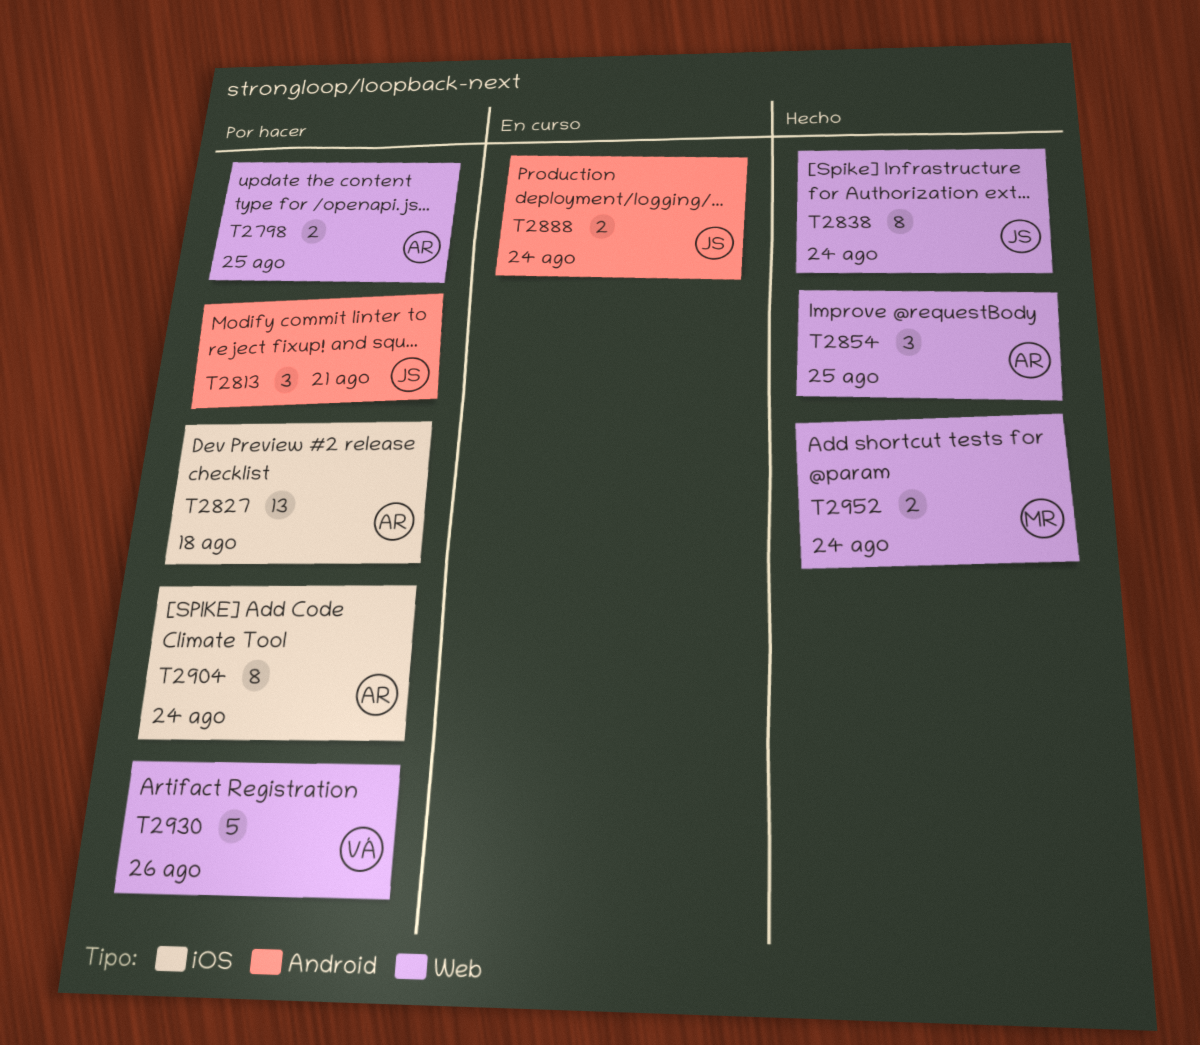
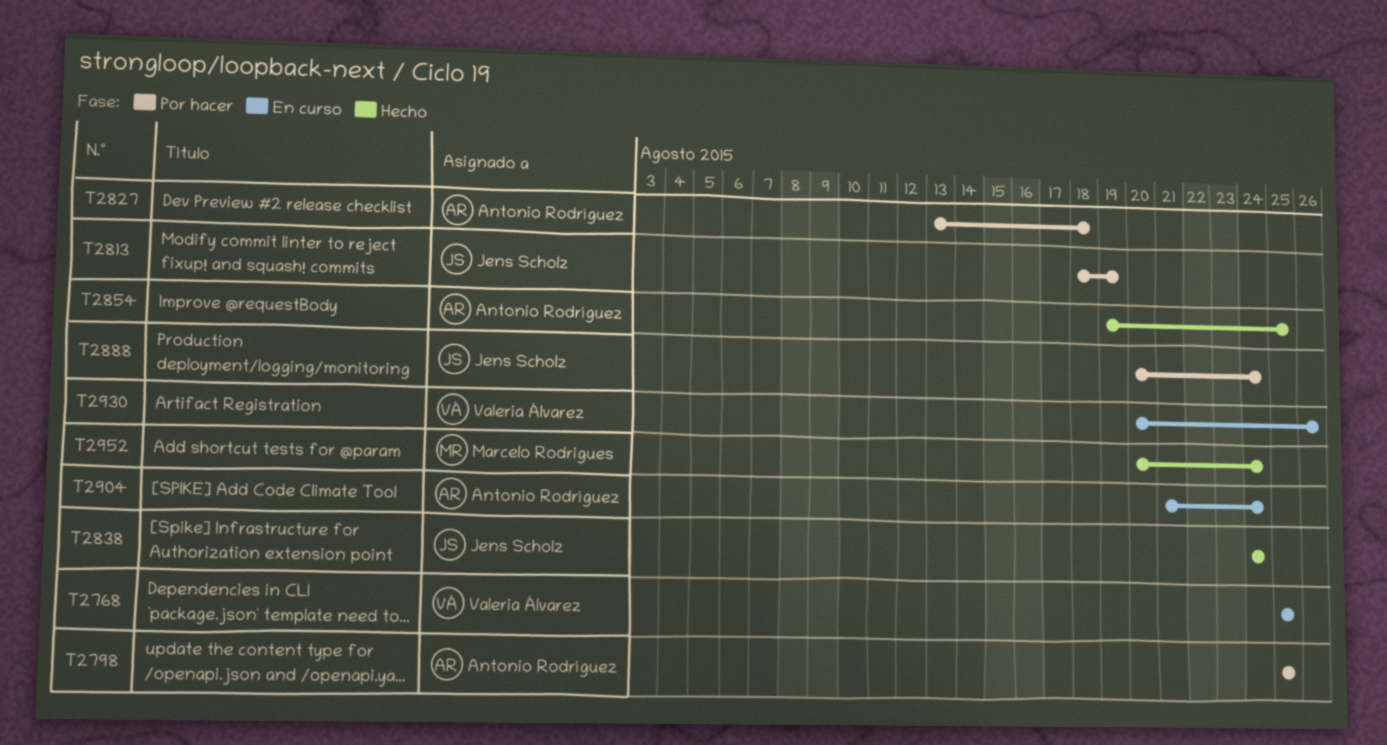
T2768: none -> present
T2813, due: Aug 21 -> Aug 19
T2888, status: En curso -> Por hacer
T2904, status: Por hacer -> En curso
T2930, status: Por hacer -> En curso

